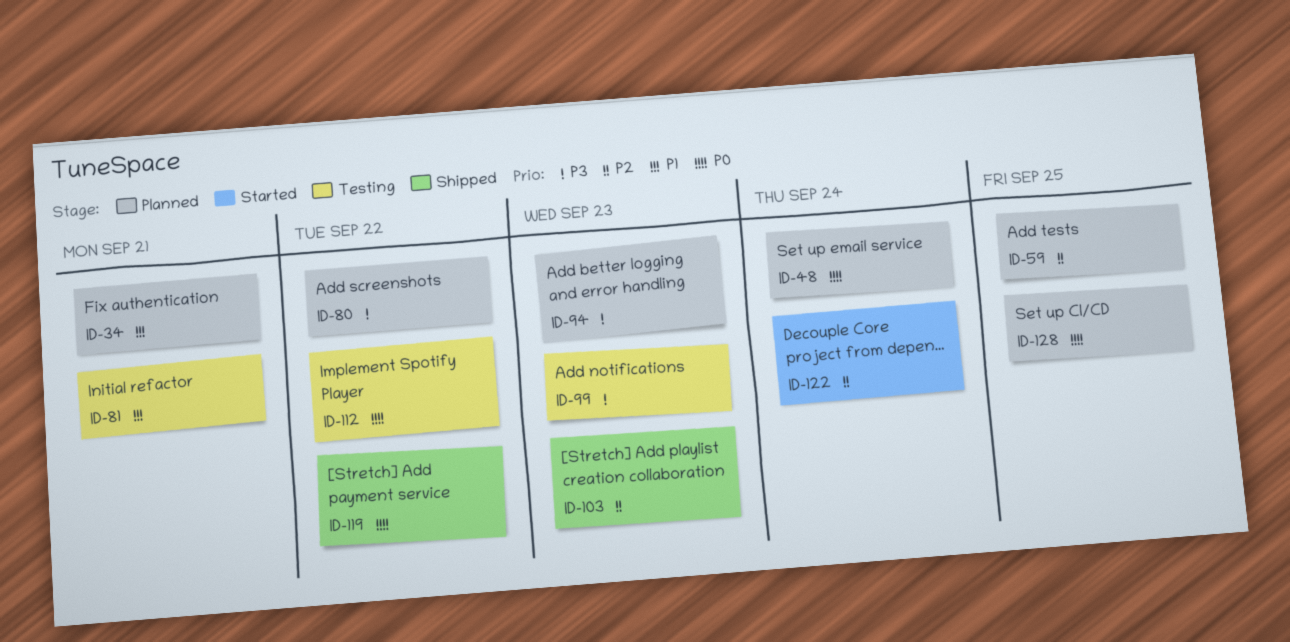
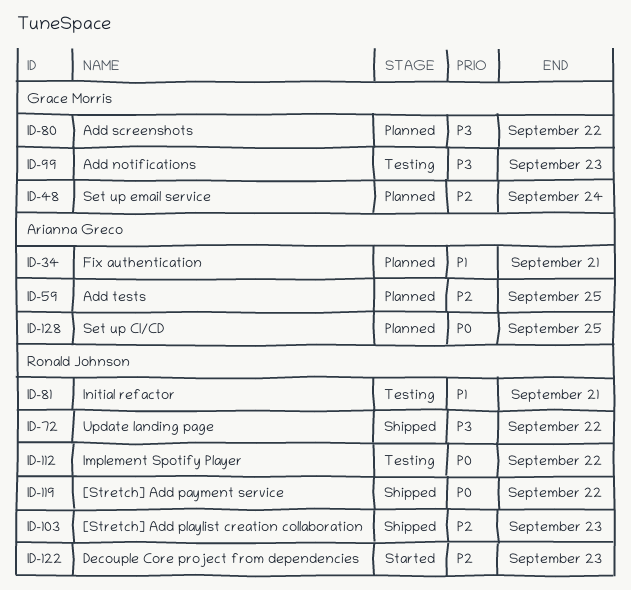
ID-48, priority: P0 -> P2
ID-72: none -> present
ID-94: present -> none
ID-122, due: Sep 24 -> Sep 23

